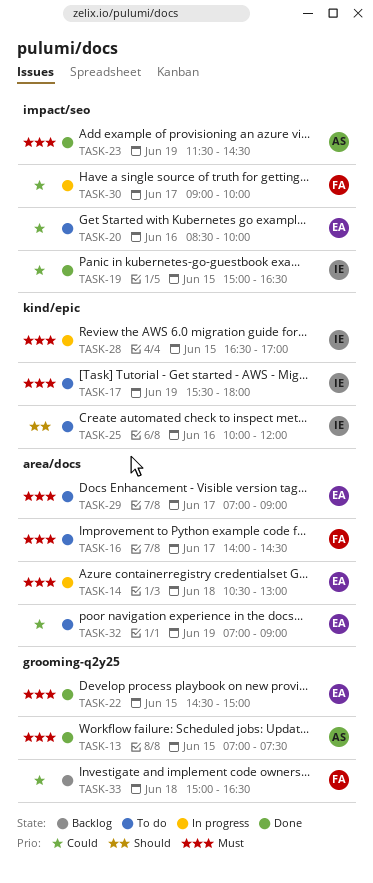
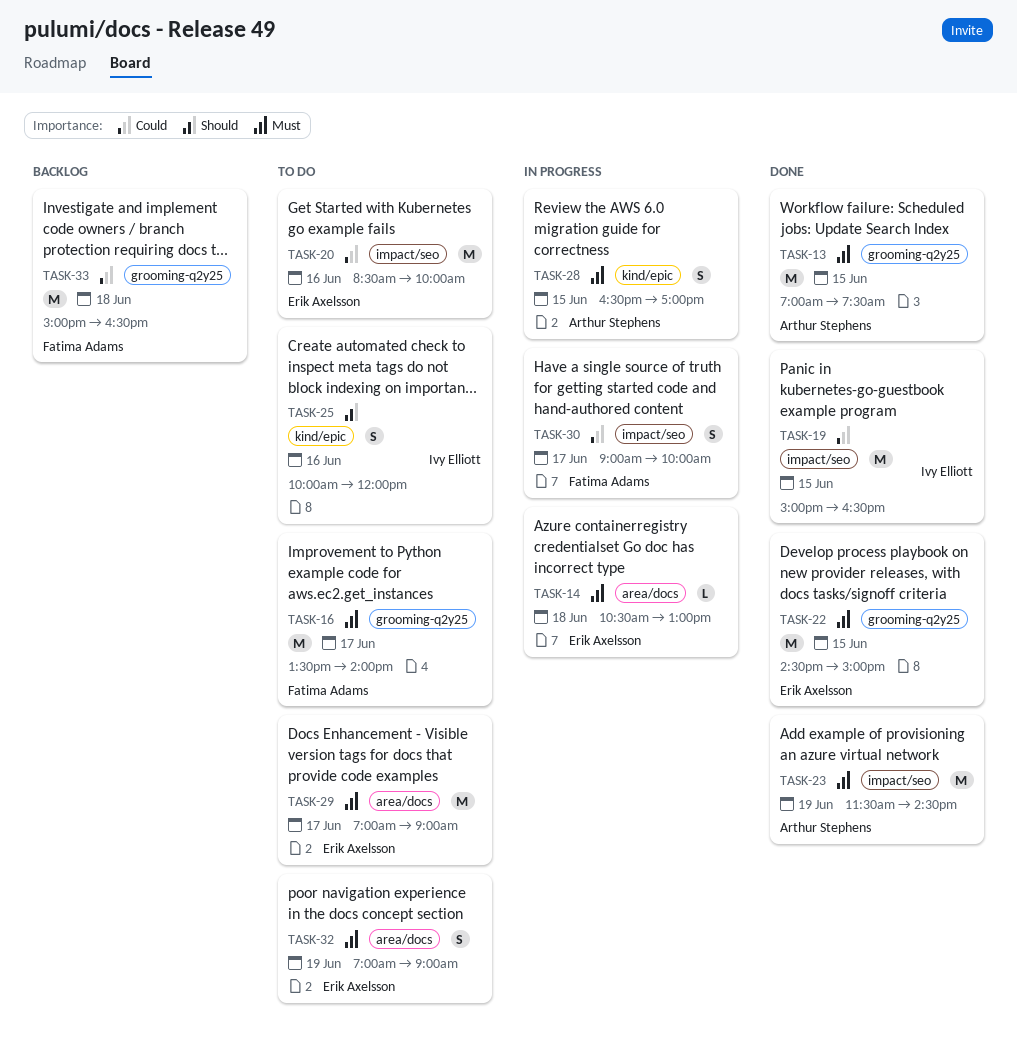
TASK-16, label: area/docs -> grooming-q2y25
TASK-16, begins: 14:00 -> 13:30
TASK-16, ends: 14:30 -> 14:00
TASK-17: present -> none
TASK-28, owner: Ivy Elliott -> Arthur Stephens
TASK-32, priority: Could -> Must

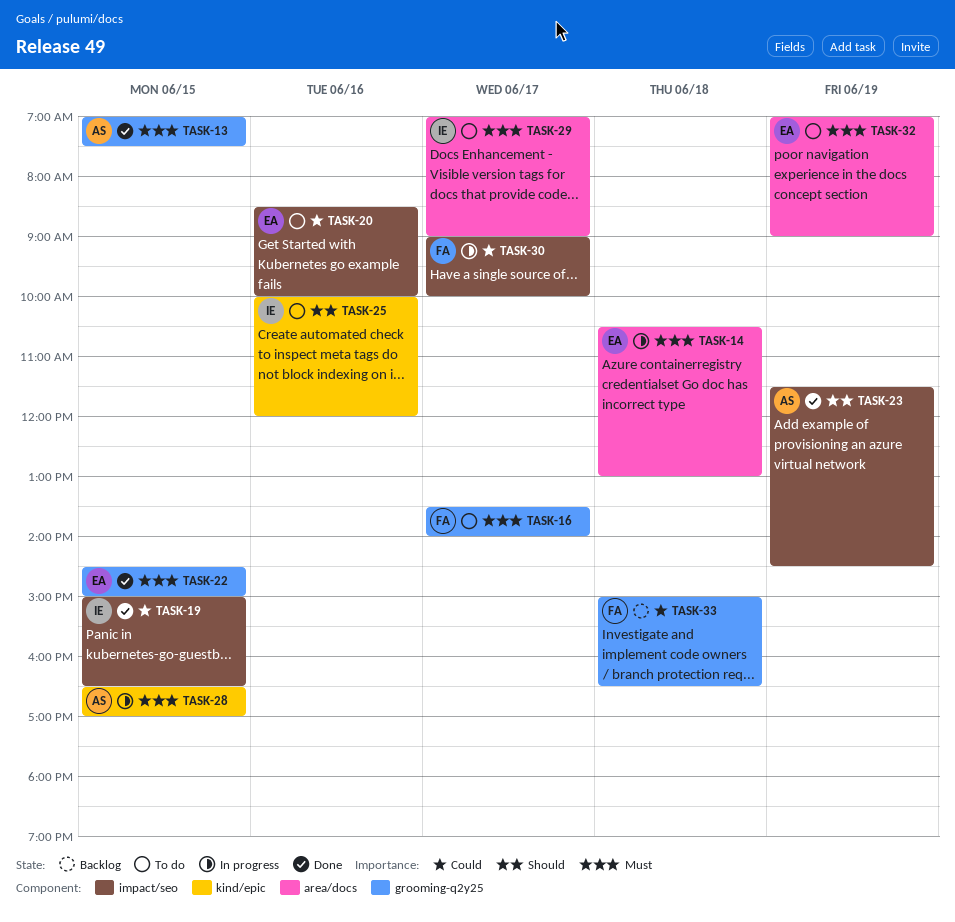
TASK-23, priority: Must -> Should
TASK-29, owner: Erik Axelsson -> Ivy Elliott

